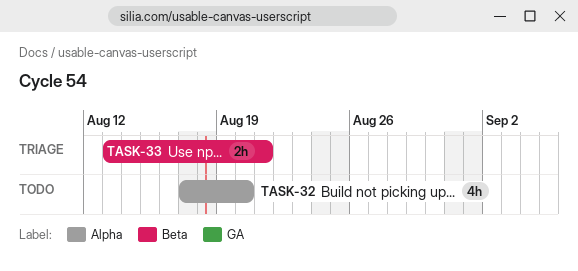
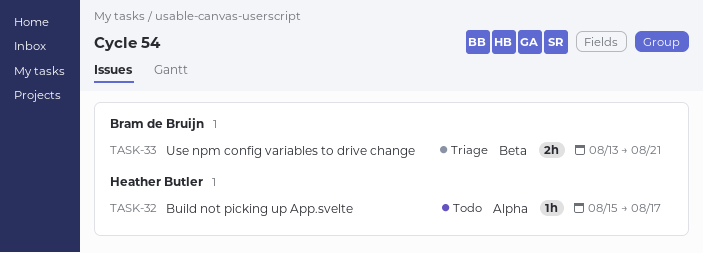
TASK-32, estimate: 4h -> 1h
TASK-32, start: Aug 17 -> Aug 15
TASK-32, due: Aug 20 -> Aug 17

